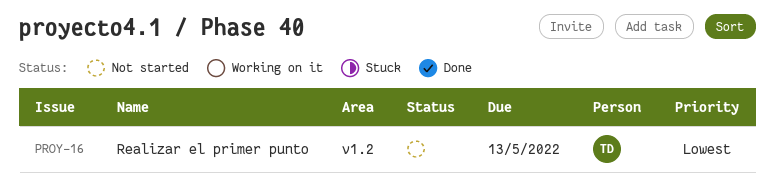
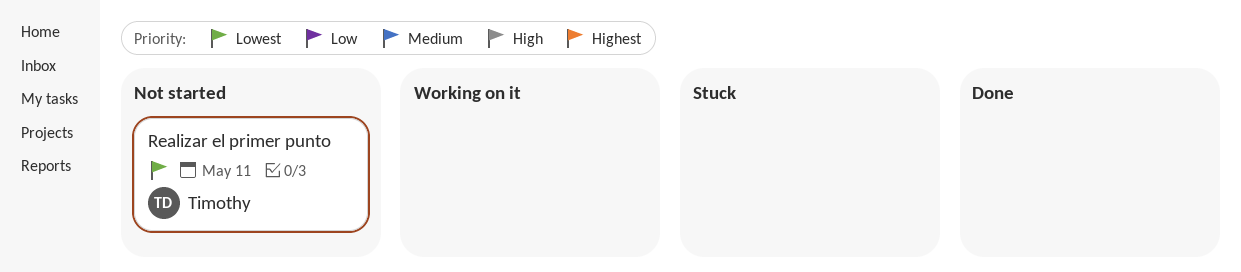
Realizar el primer punto, due: May 13 -> May 11

